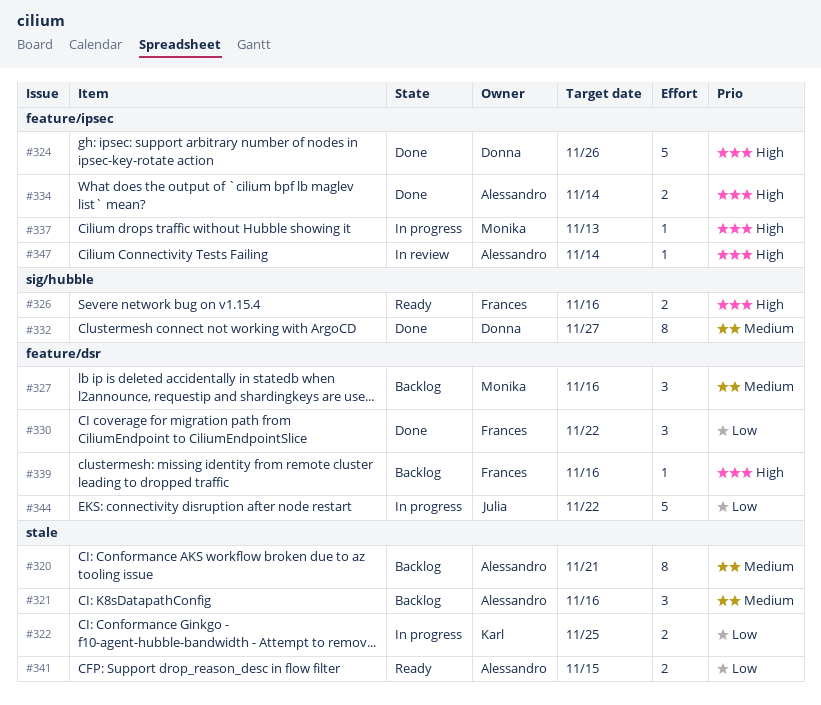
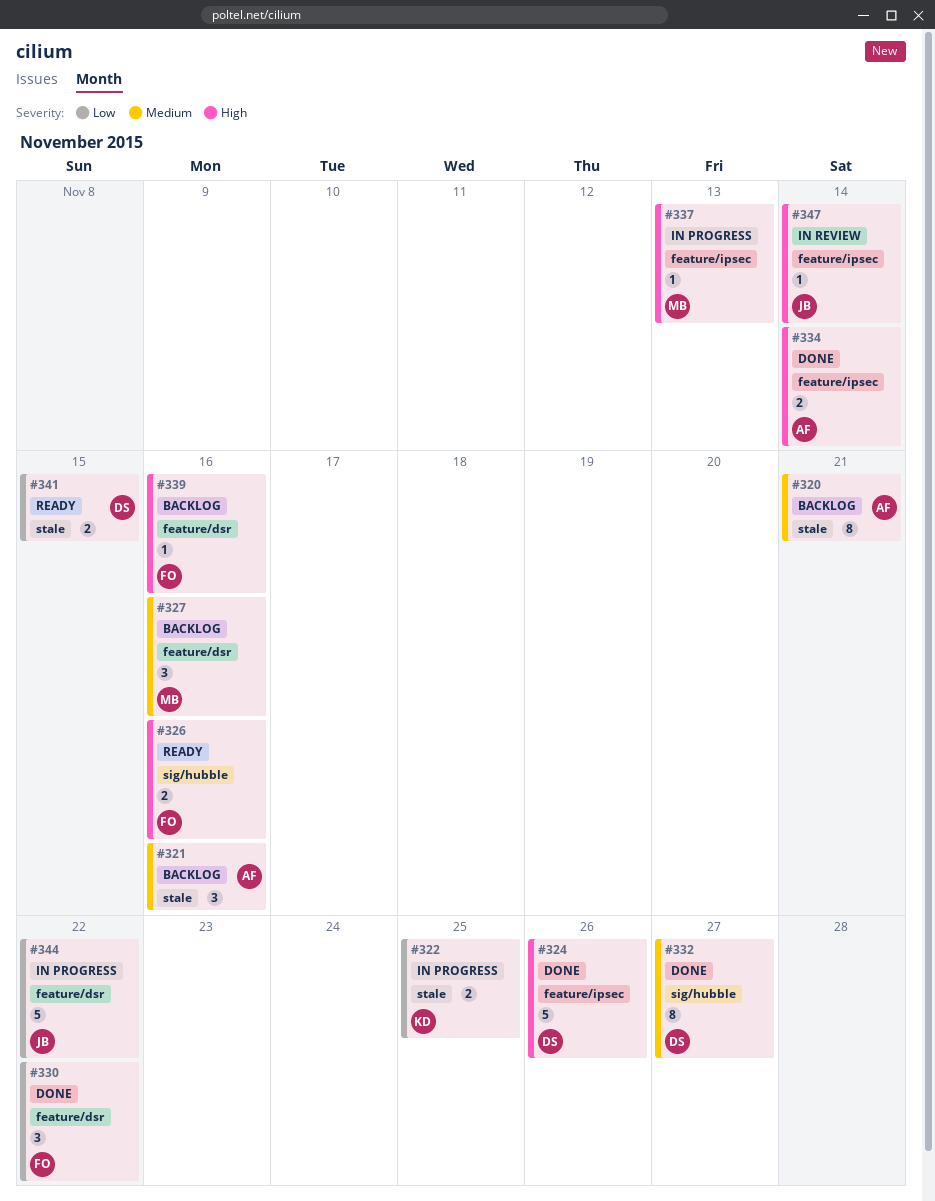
#341, owner: Alessandro -> Donna
#347, owner: Alessandro -> Julia

